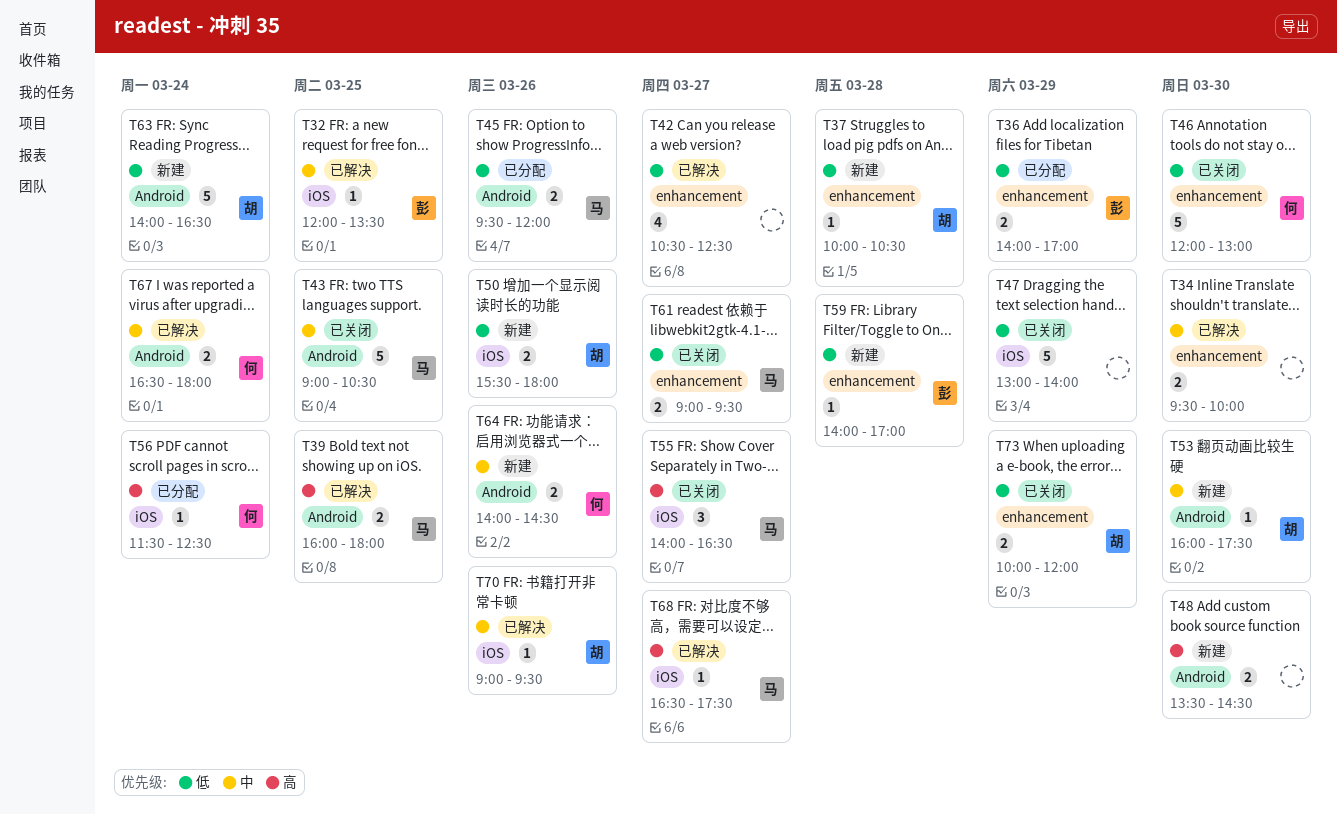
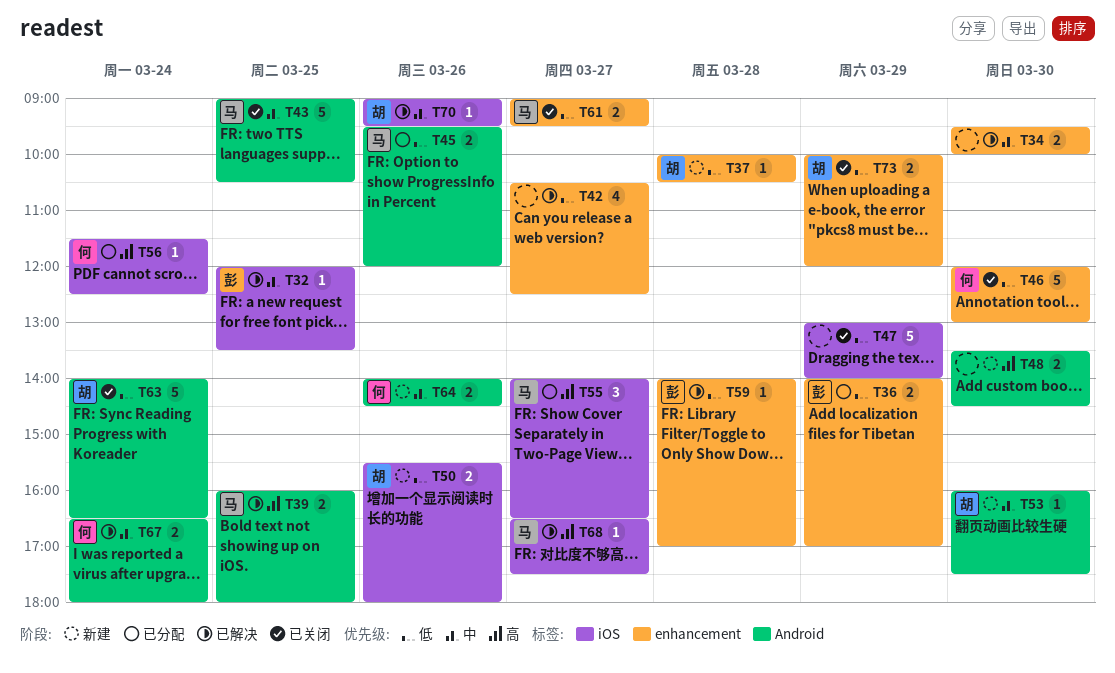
T55, status: 已关闭 -> 已分配
T59, status: 新建 -> 已解决
T63, status: 新建 -> 已关闭

